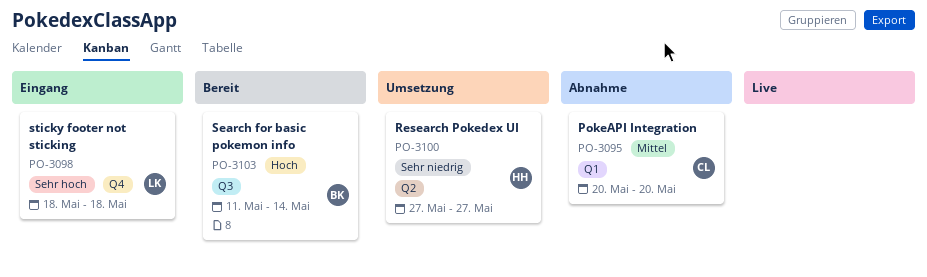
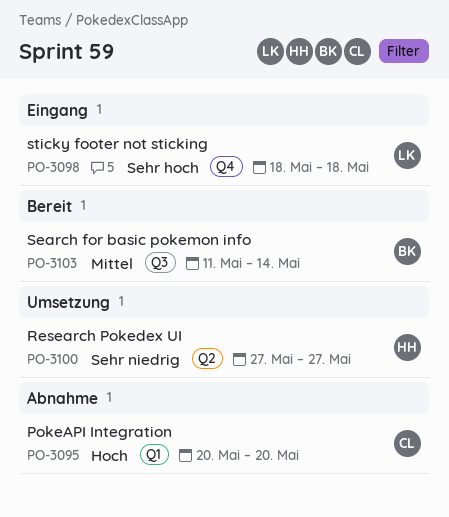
PO-3095, priority: Mittel -> Hoch
PO-3103, priority: Hoch -> Mittel

